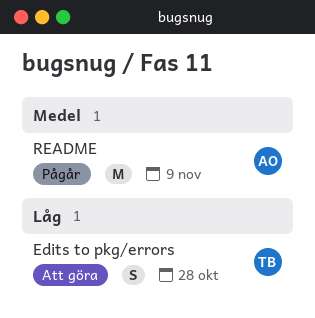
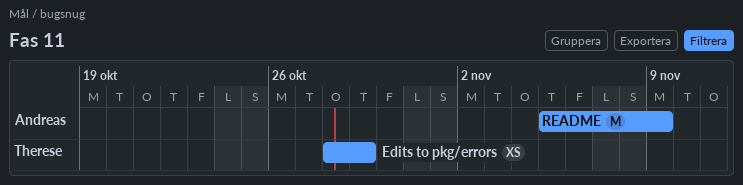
Edits to pkg/errors, estimate: S -> XS
Edits to pkg/errors, due: Oct 28 -> Oct 29

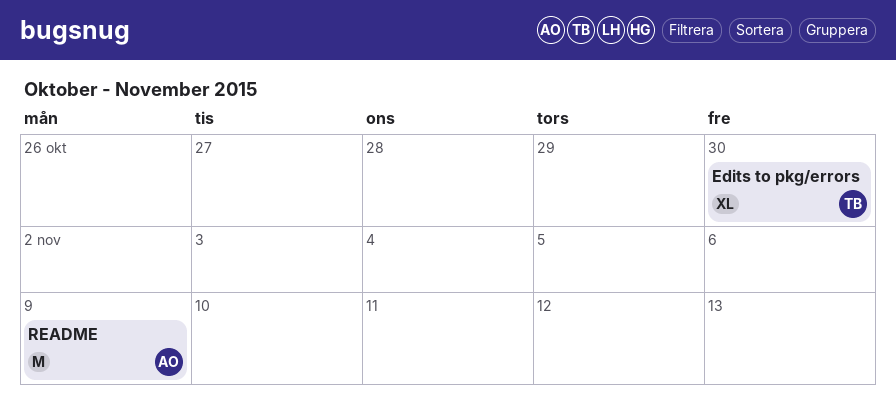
Edits to pkg/errors, estimate: XS -> XL
Edits to pkg/errors, due: Oct 29 -> Oct 30

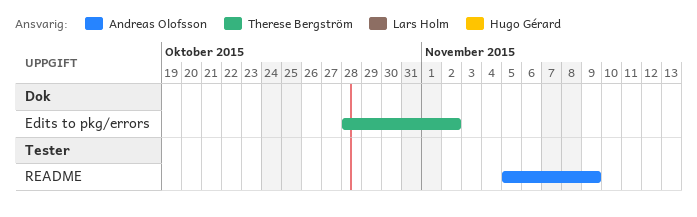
Edits to pkg/errors, due: Oct 30 -> Nov 2

